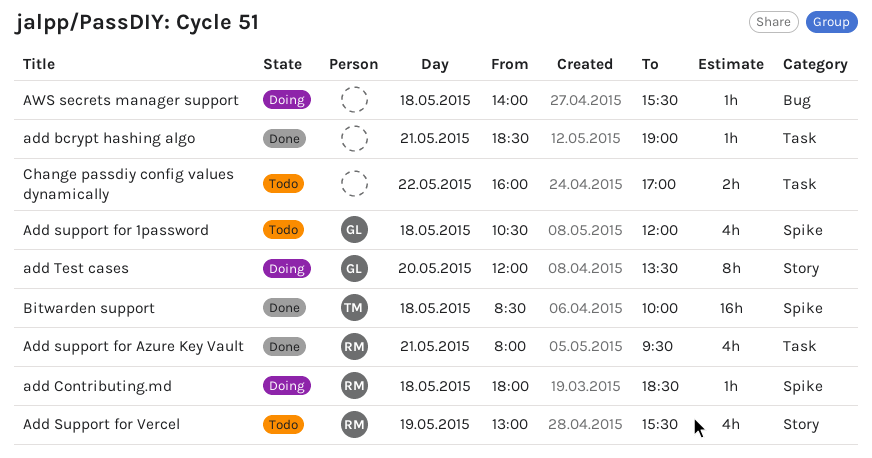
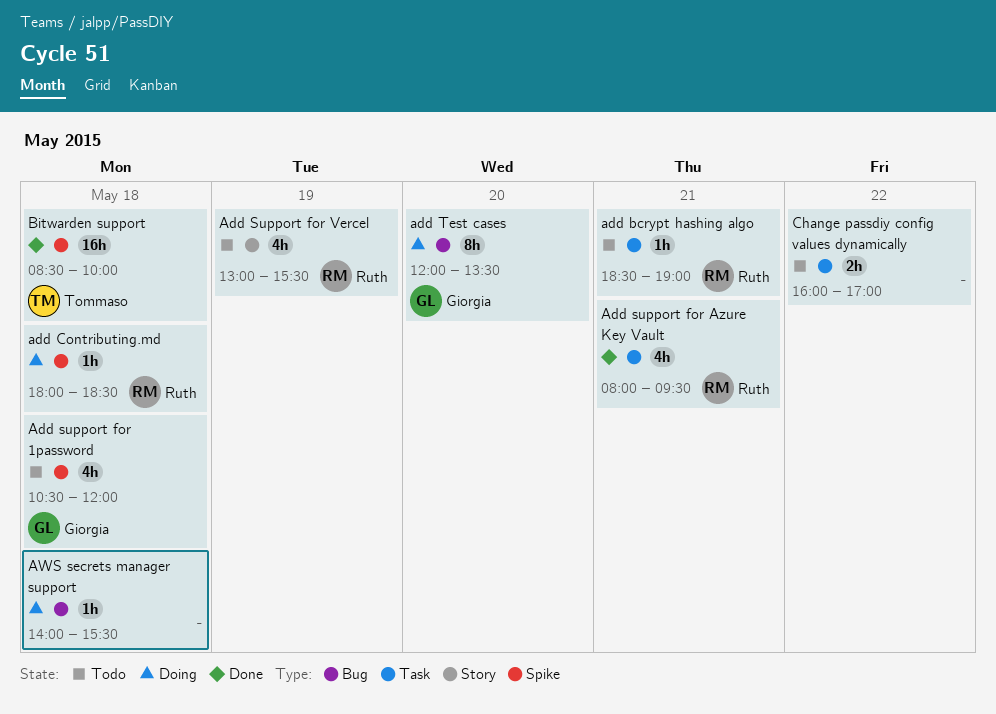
add bcrypt hashing algo, status: Done -> Todo
add bcrypt hashing algo, owner: none -> Ruth
add Test cases, label: Story -> Bug

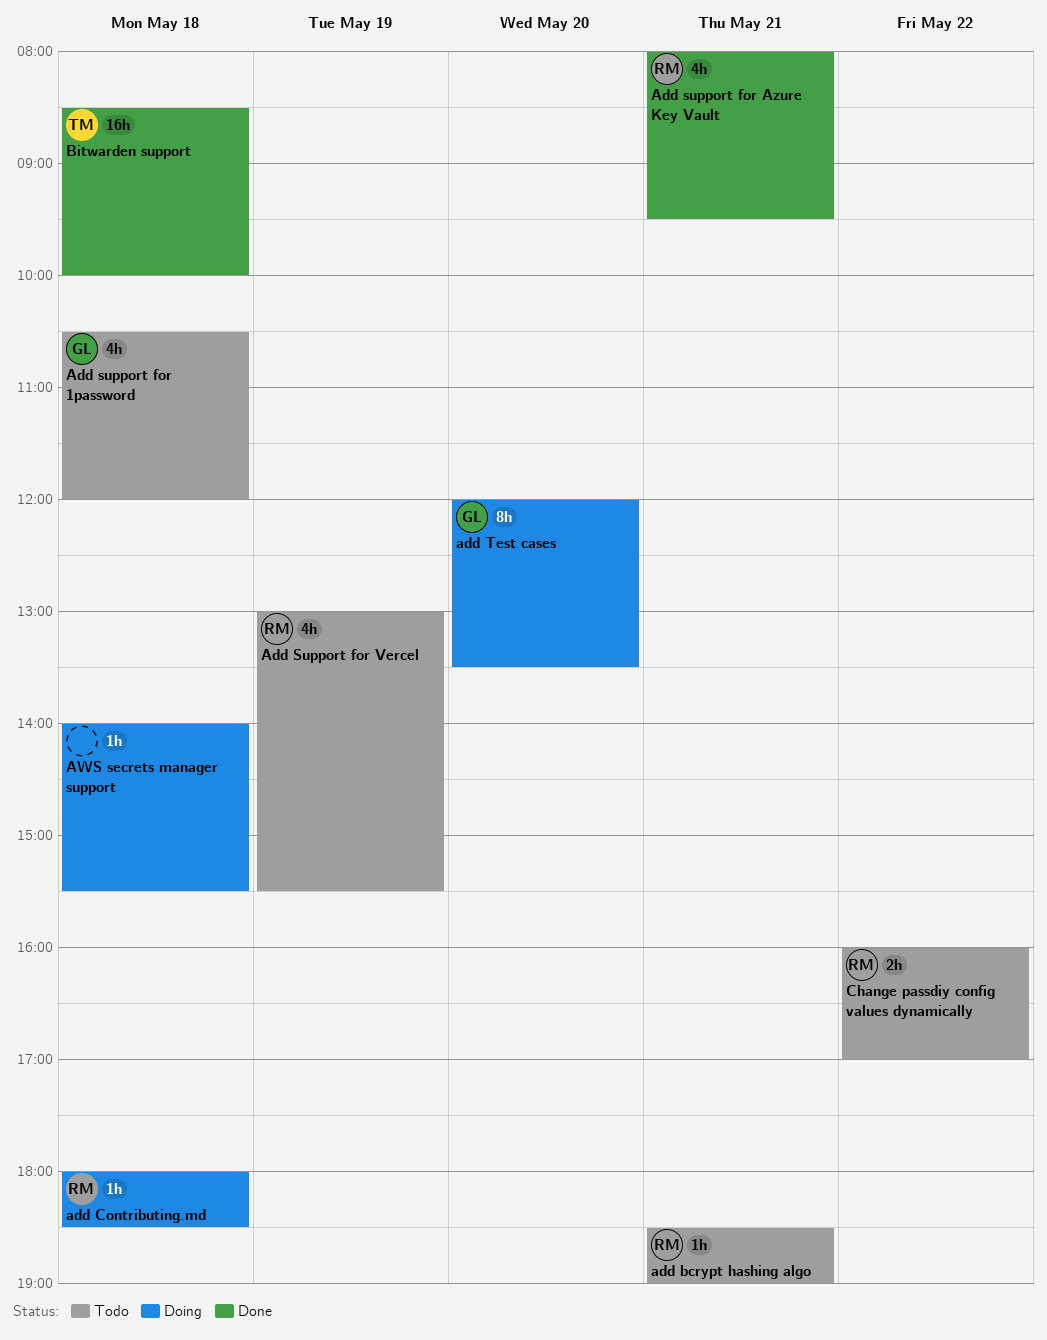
Change passdiy config values dynamically, owner: none -> Ruth

